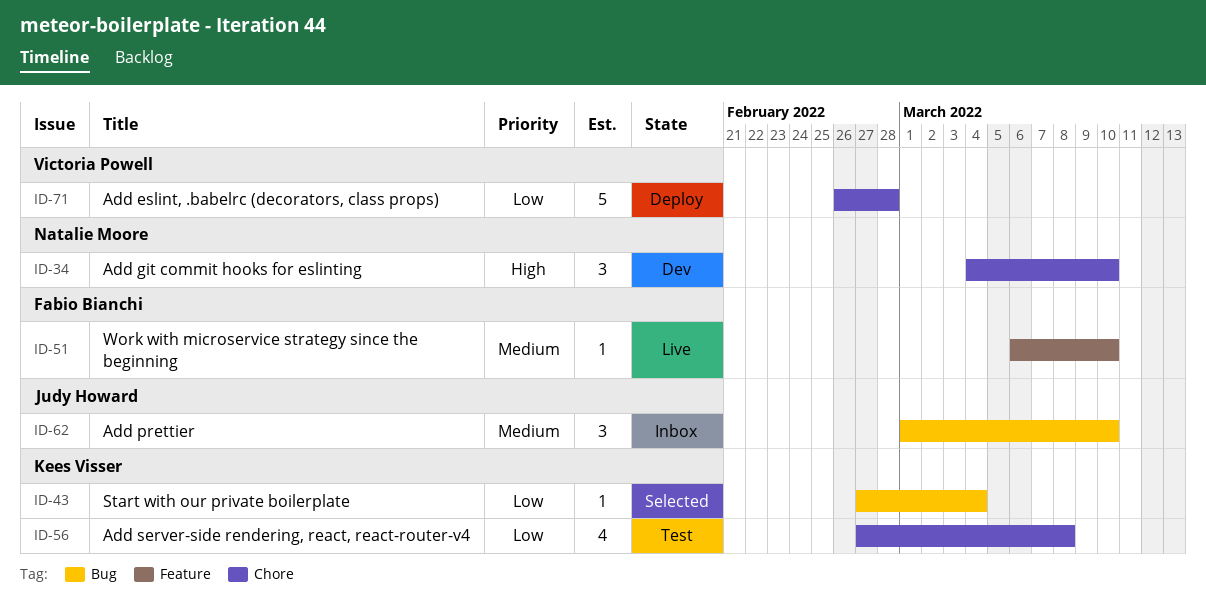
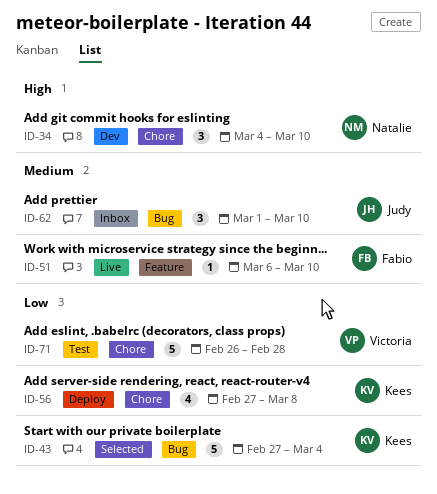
ID-43, estimate: 1 -> 5
ID-56, status: Test -> Deploy
ID-71, status: Deploy -> Test

